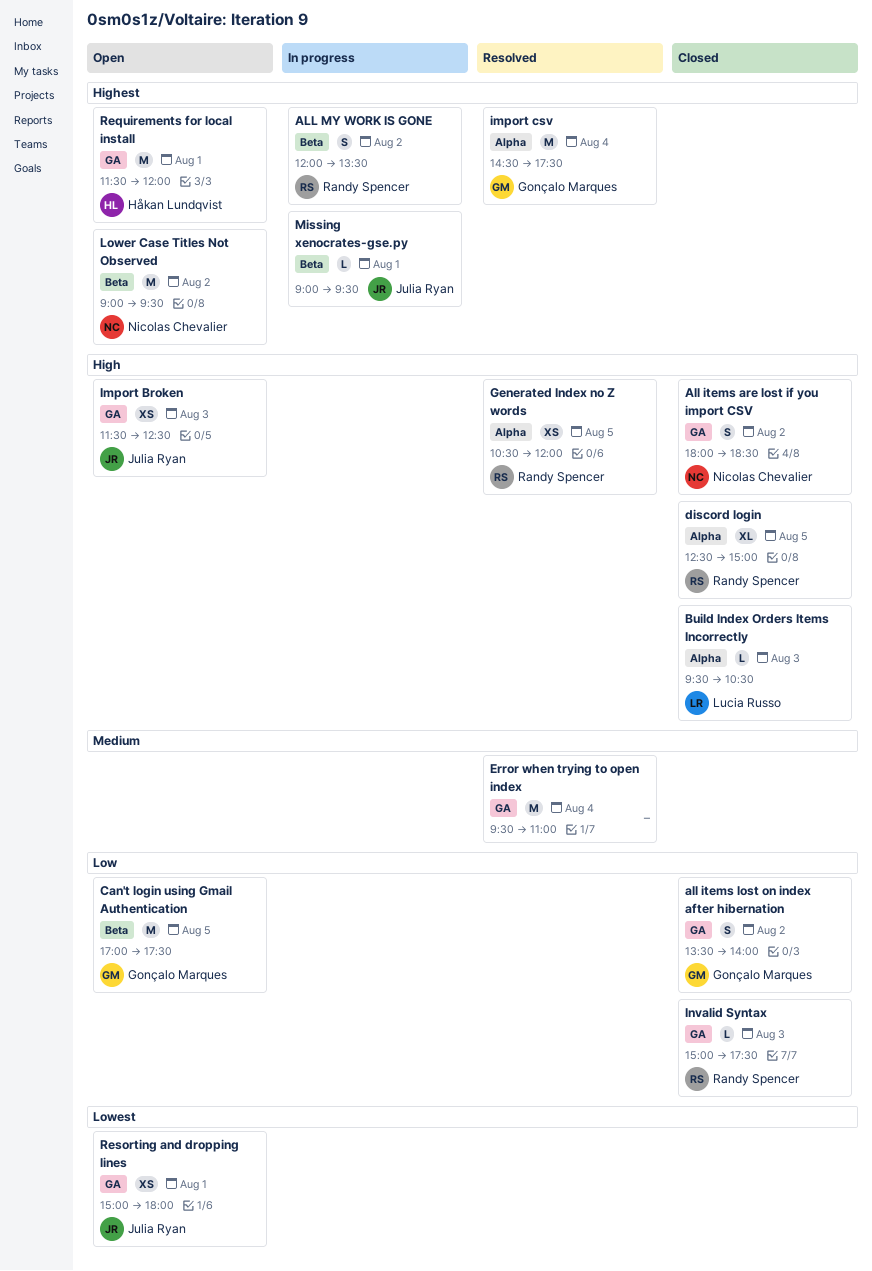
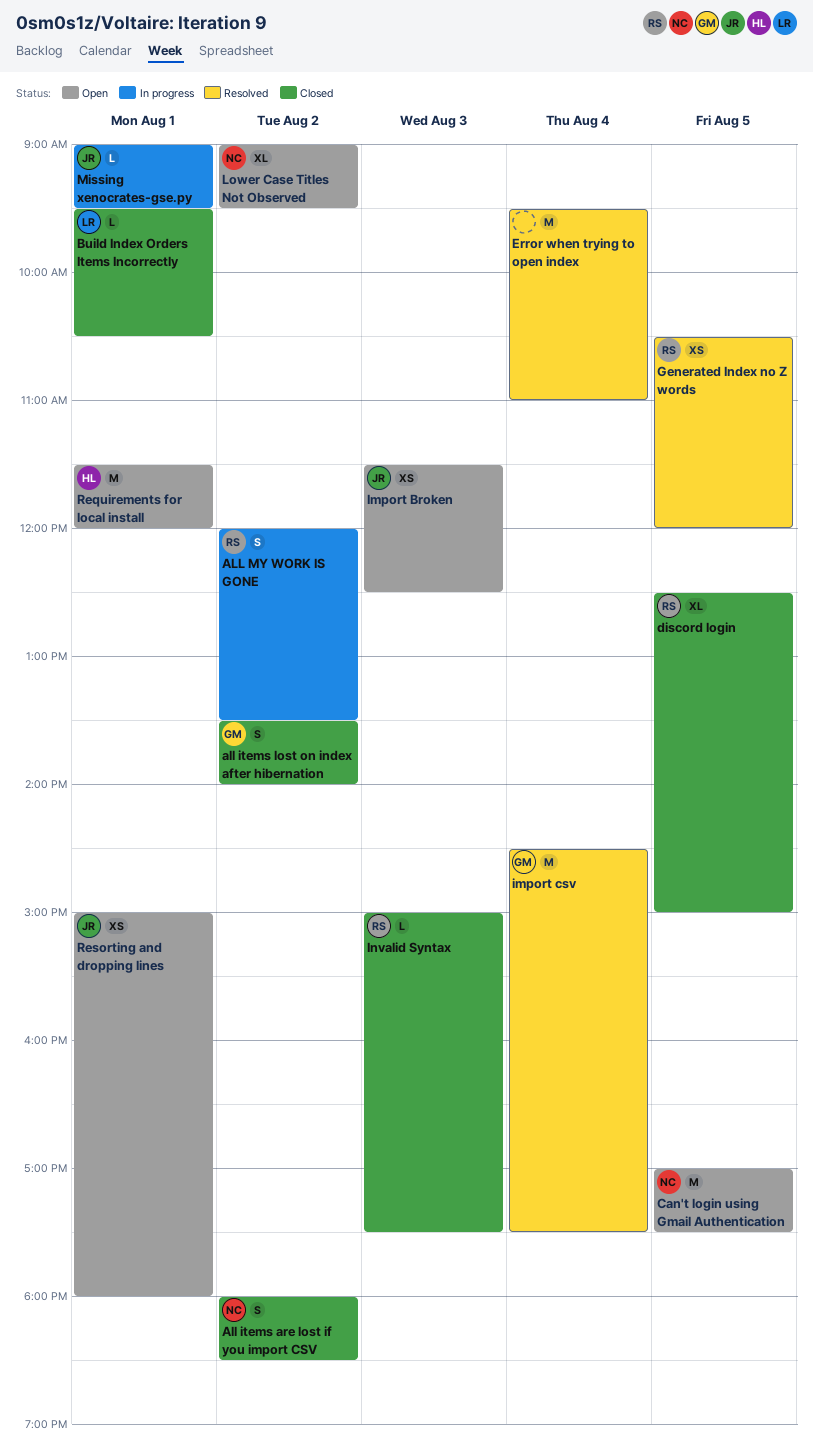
Build Index Orders Items Incorrectly, day: Aug 3 -> Aug 1
Can't login using Gmail Authentication, owner: Gonçalo Marques -> Nicolas Chevalier
Lower Case Titles Not Observed, estimate: M -> XL

